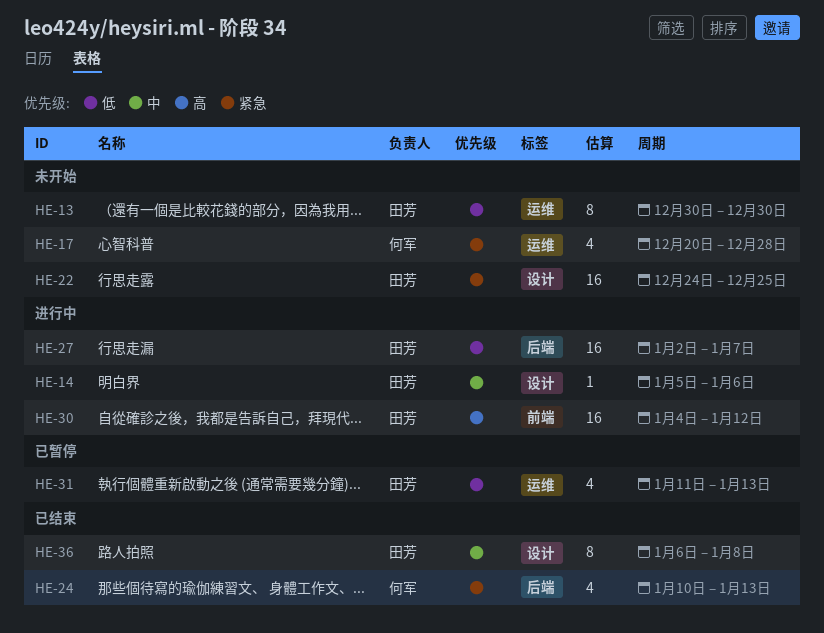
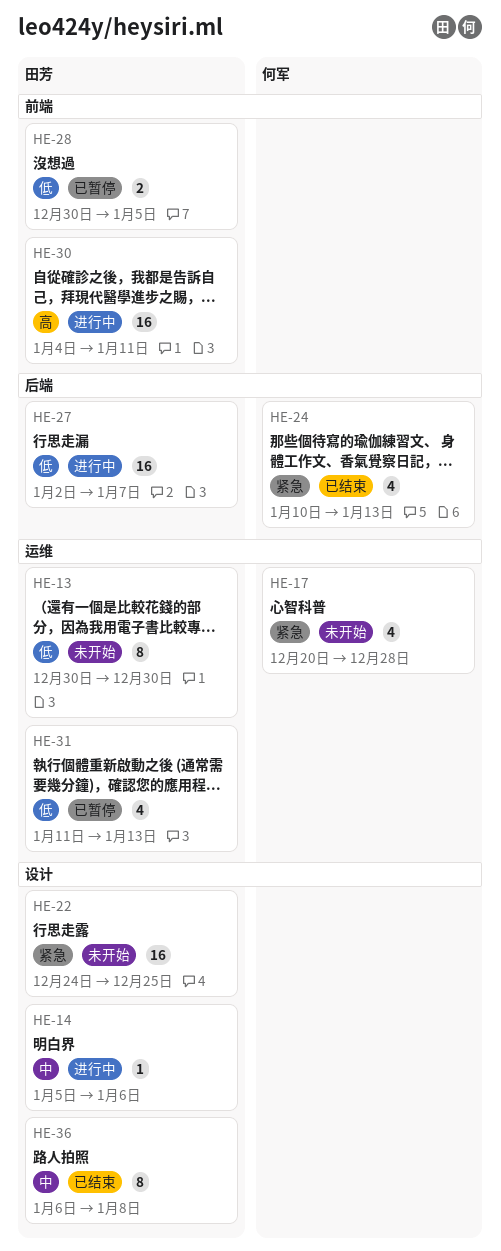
HE-28: none -> present
HE-30, due: Jan 12 -> Jan 11

